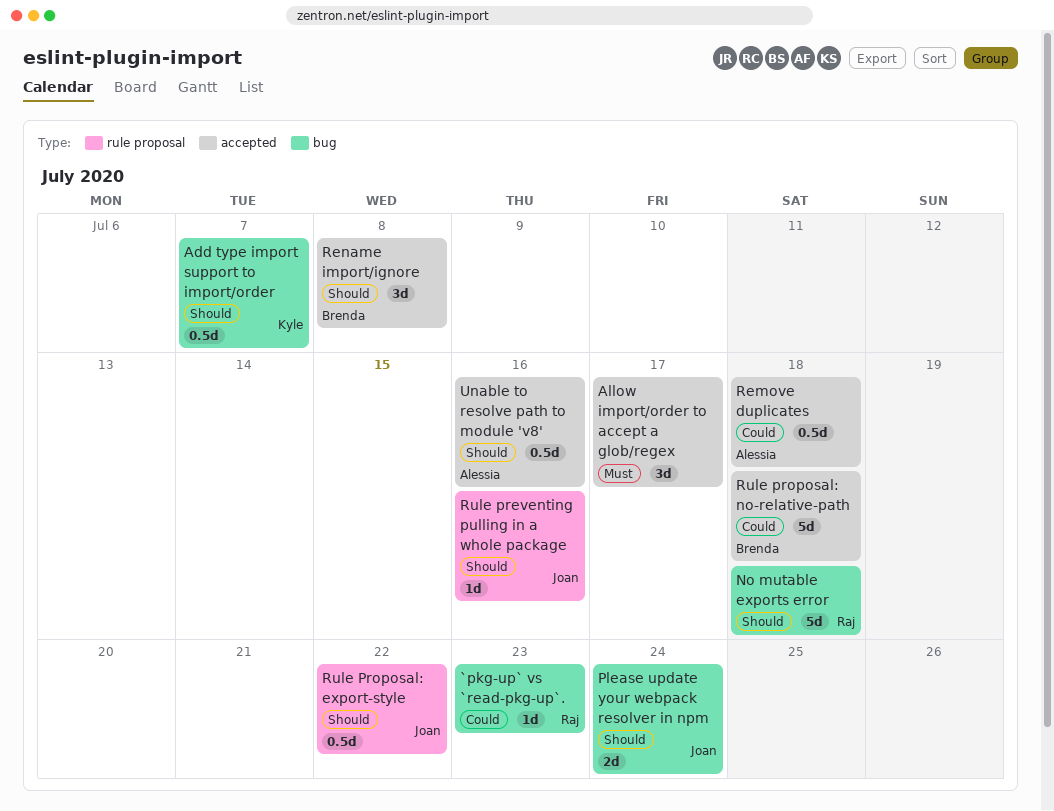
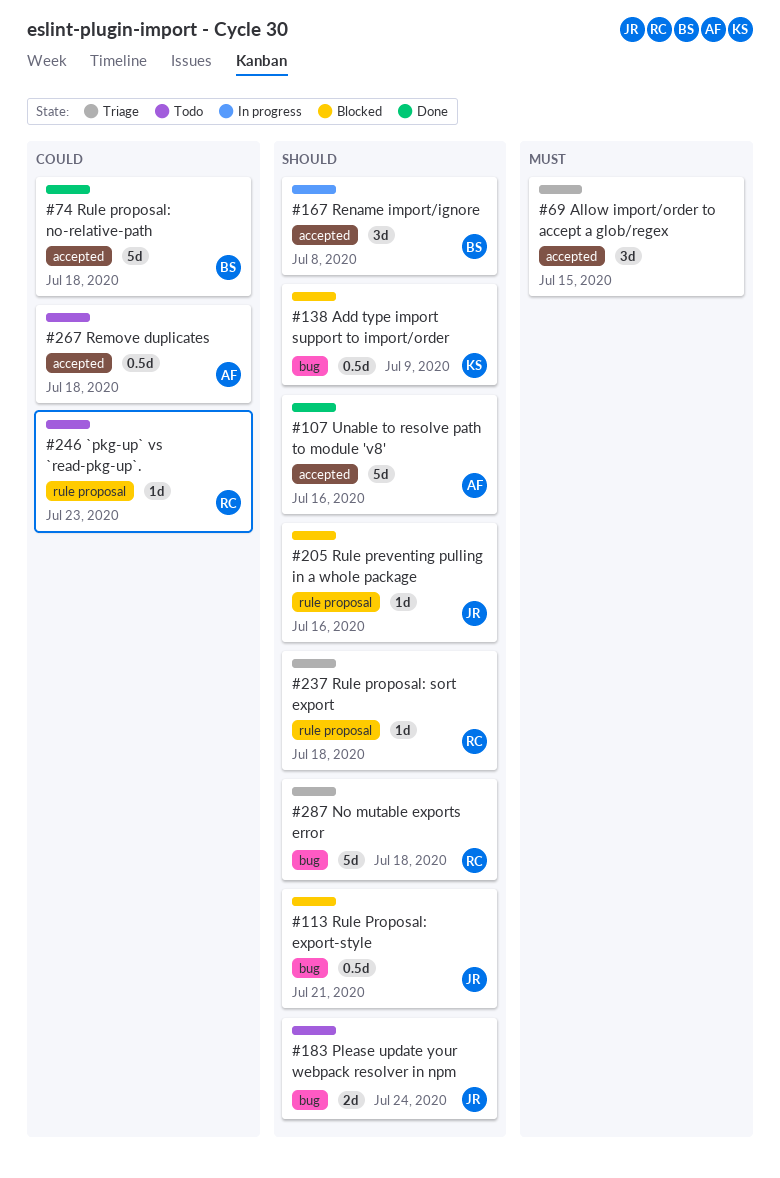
`pkg-up` vs `read-pkg-up`., label: bug -> rule proposal
Add type import support to import/order, due: Jul 7 -> Jul 9
Allow import/order to accept a glob/regex, due: Jul 17 -> Jul 15
Rule Proposal: export-style, label: rule proposal -> bug
Rule Proposal: export-style, due: Jul 22 -> Jul 21
Rule proposal: sort export: none -> present
Unable to resolve path to module 'v8', estimate: 0.5d -> 5d

